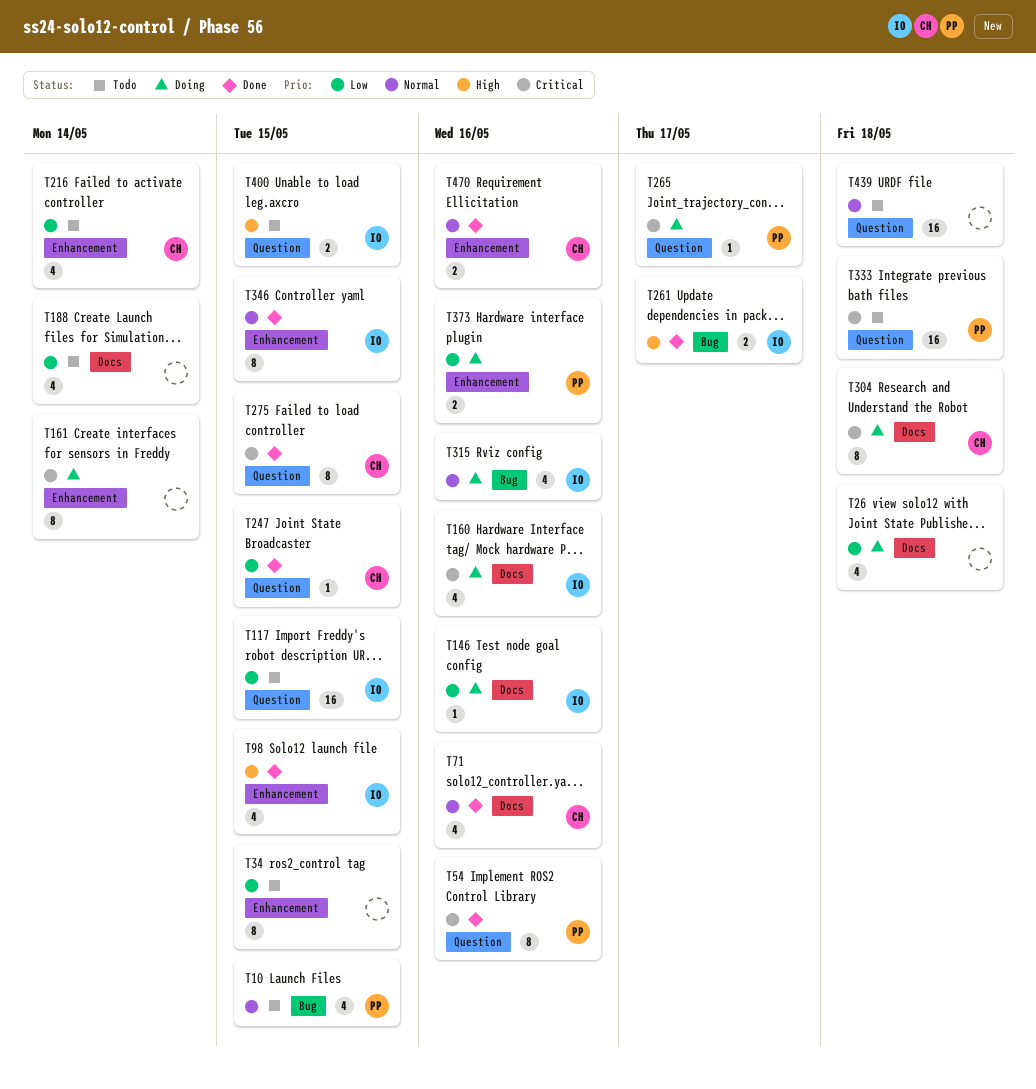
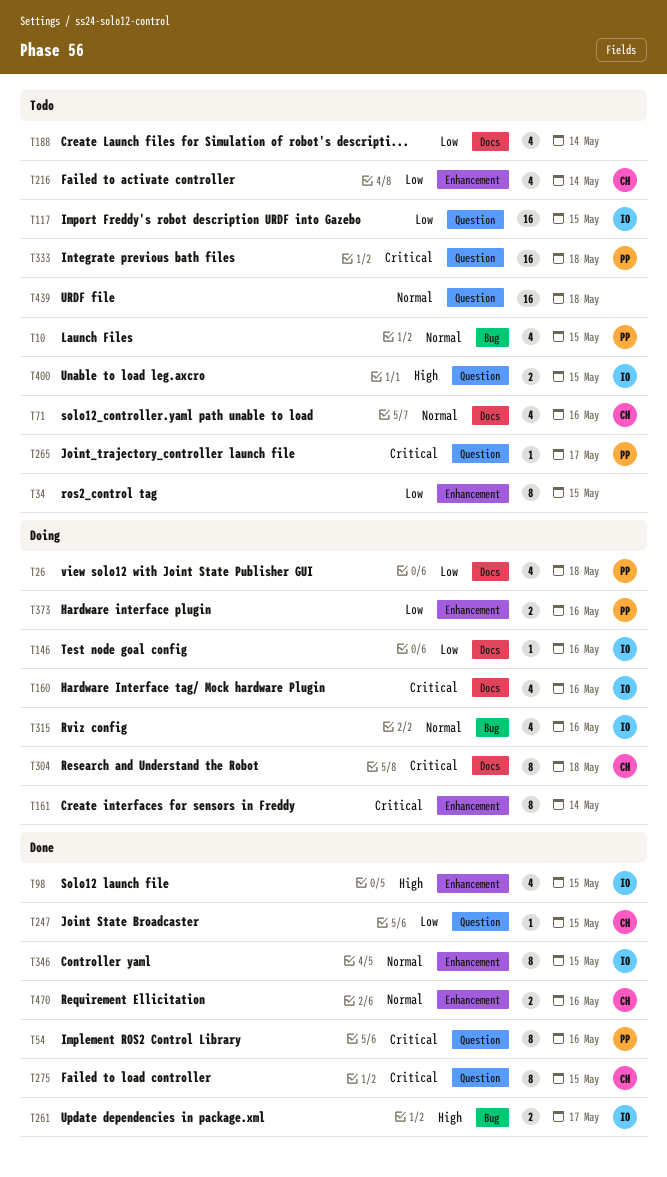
T26, owner: none -> PP
T71, status: Done -> Todo
T265, status: Doing -> Todo

